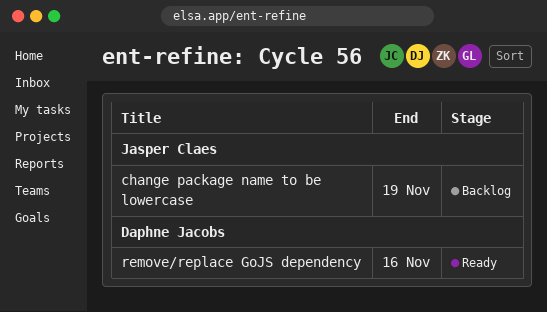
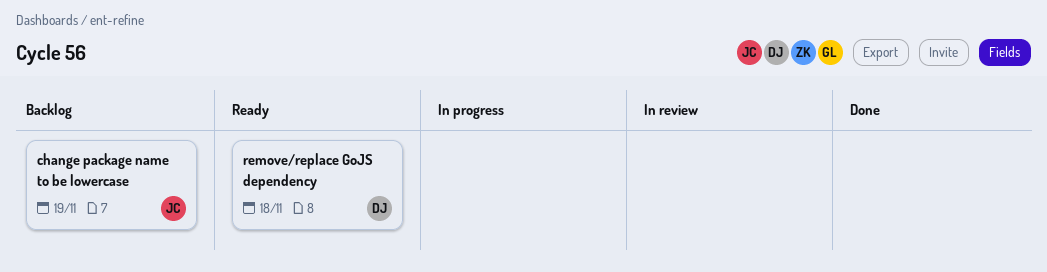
remove/replace GoJS dependency, due: Nov 16 -> Nov 18

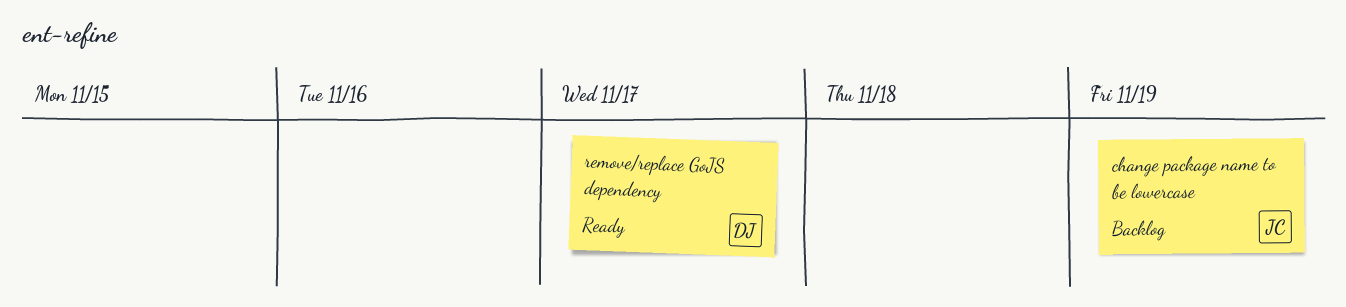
remove/replace GoJS dependency, due: Nov 18 -> Nov 17

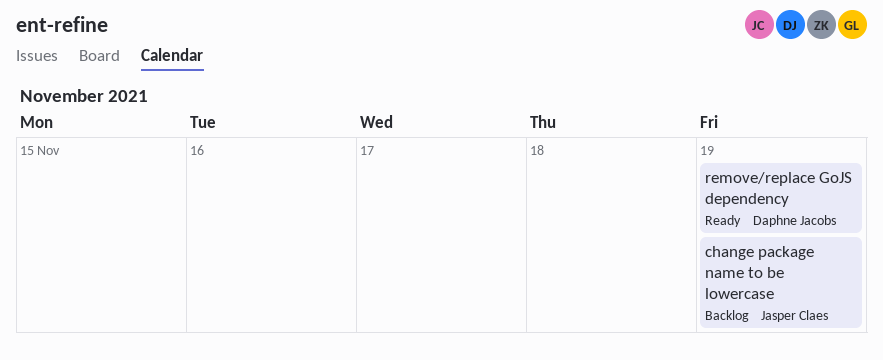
remove/replace GoJS dependency, due: Nov 17 -> Nov 19

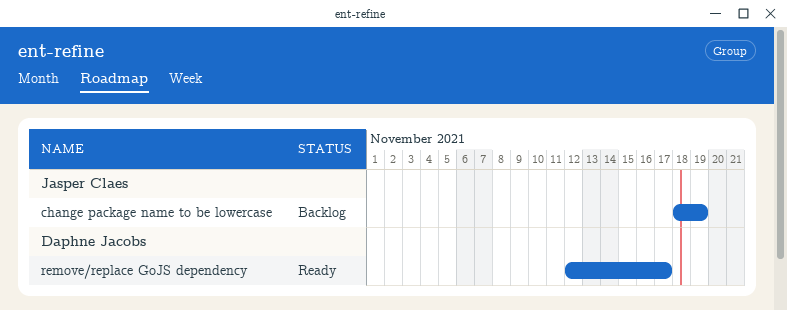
remove/replace GoJS dependency, due: Nov 19 -> Nov 17

